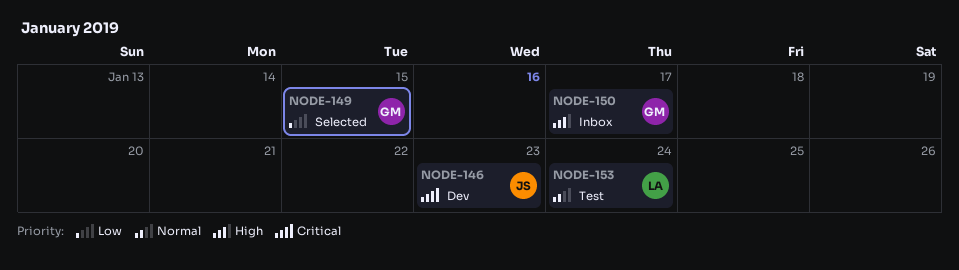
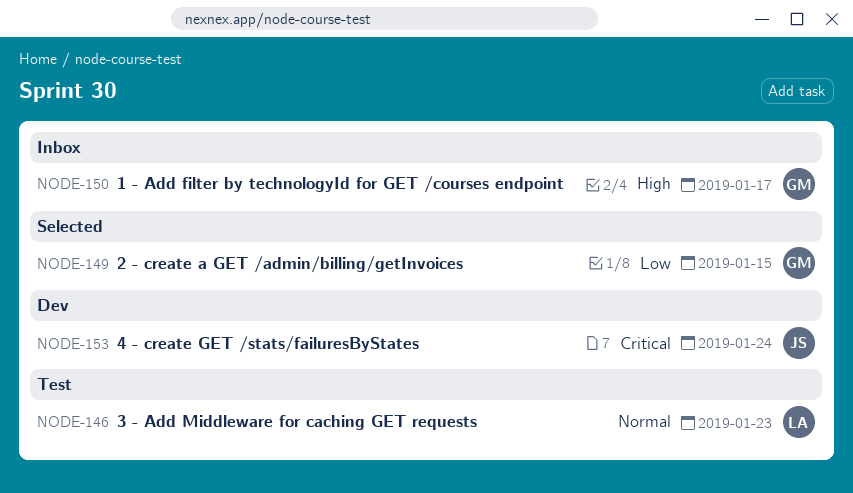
NODE-146, status: Dev -> Test
NODE-146, owner: JS -> LA
NODE-146, priority: Critical -> Normal
NODE-153, status: Test -> Dev
NODE-153, owner: LA -> JS
NODE-153, priority: Normal -> Critical

